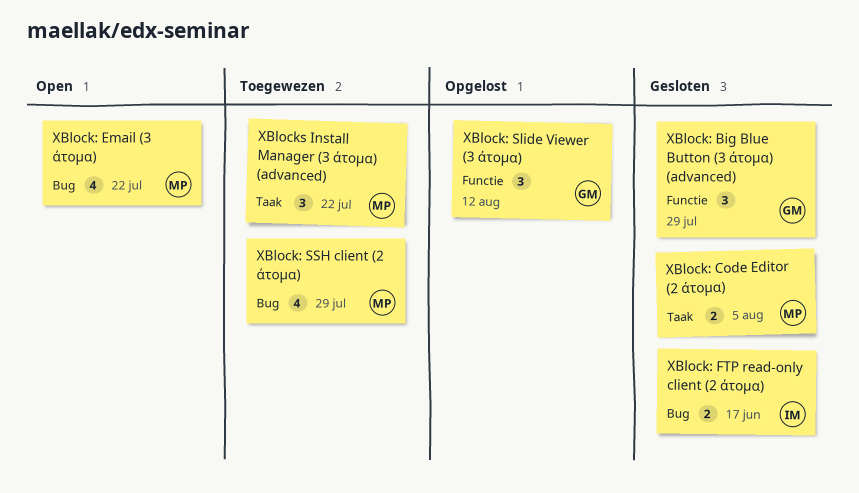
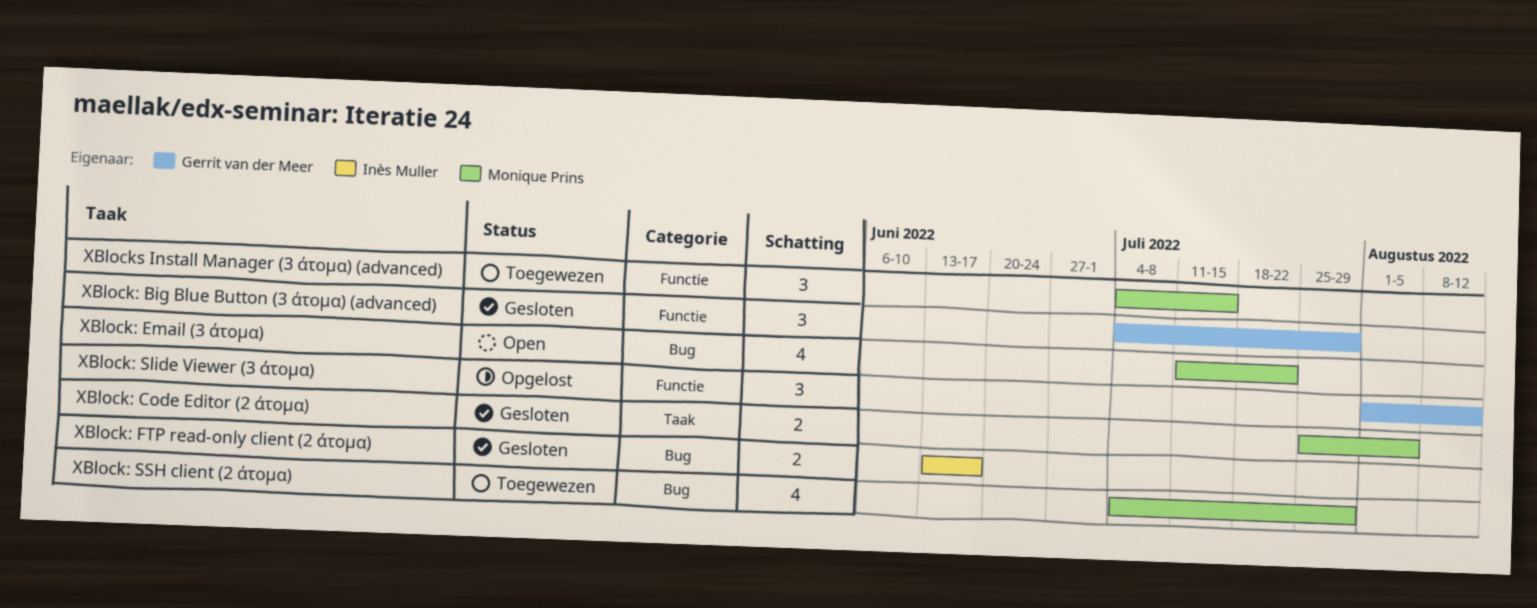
XBlocks Install Manager (3 άτομα) (advanced), label: Taak -> Functie
XBlocks Install Manager (3 άτομα) (advanced), due: Jul 22 -> Jul 15

